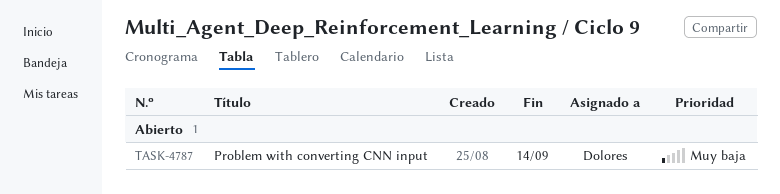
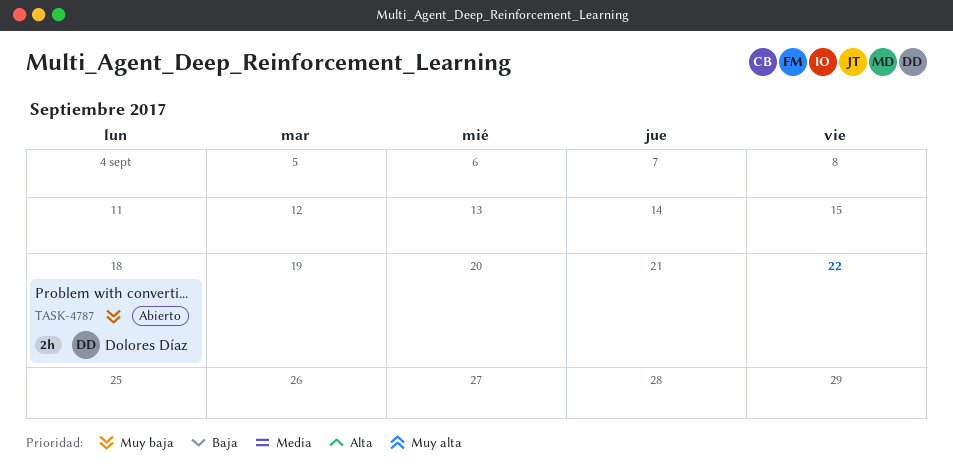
TASK-4787, due: Sep 14 -> Sep 18

